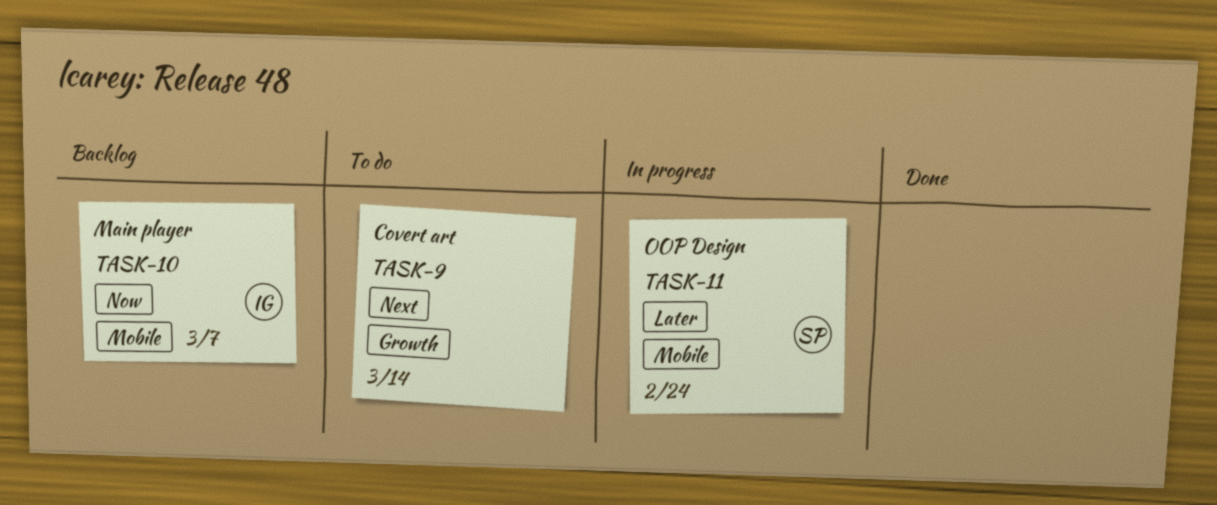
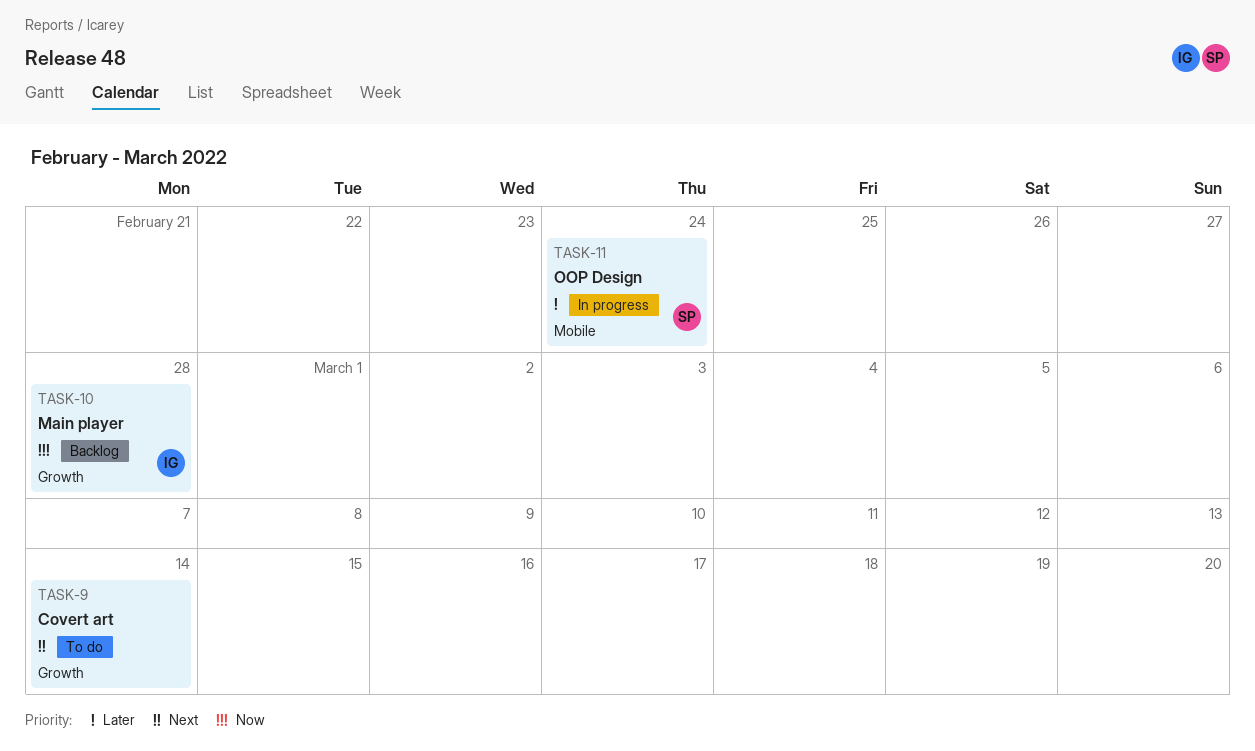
TASK-10, label: Mobile -> Growth
TASK-10, due: Mar 7 -> Feb 28

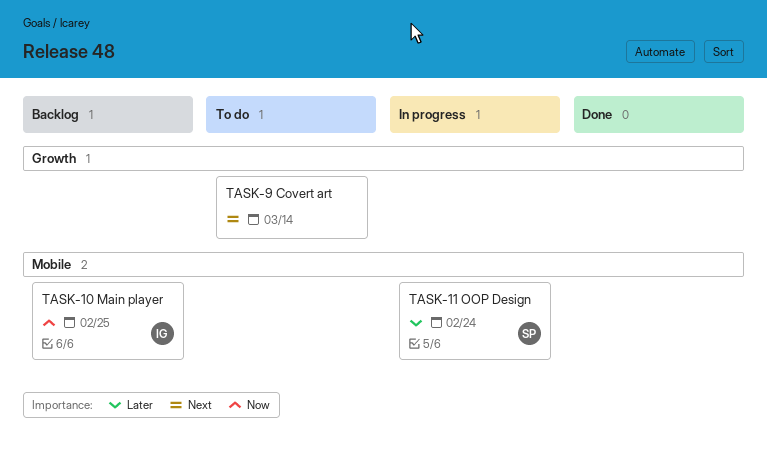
TASK-10, label: Growth -> Mobile
TASK-10, due: Feb 28 -> Feb 25

